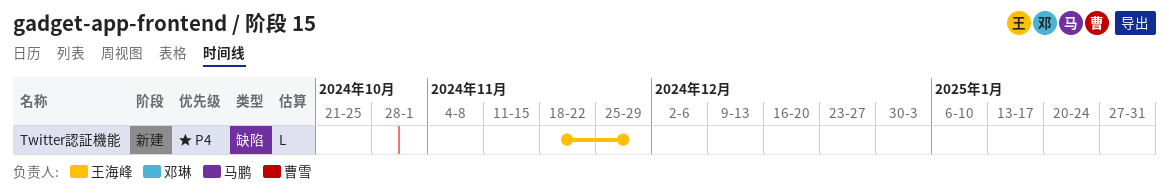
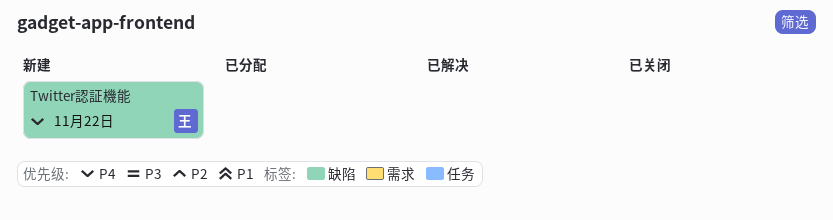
Twitter認証機能, due: Nov 29 -> Nov 22

